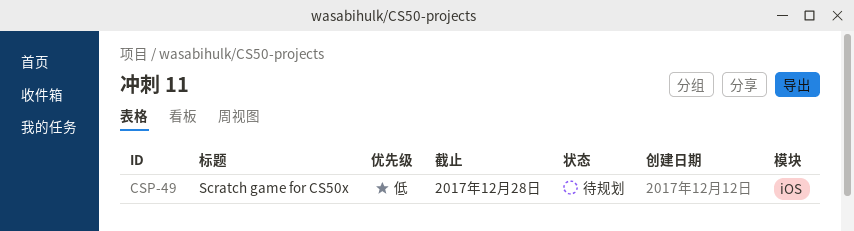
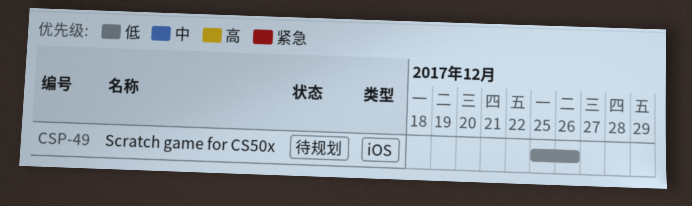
CSP-49, due: Dec 28 -> Dec 26

